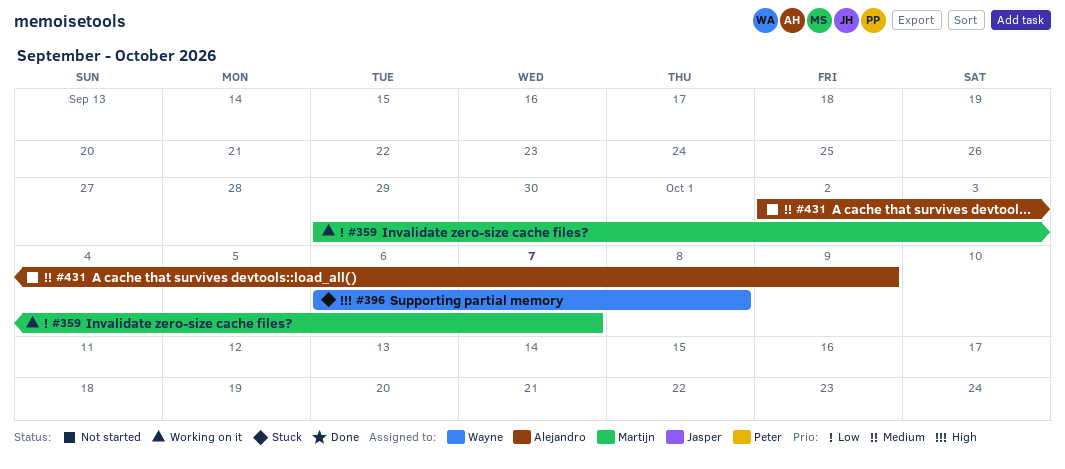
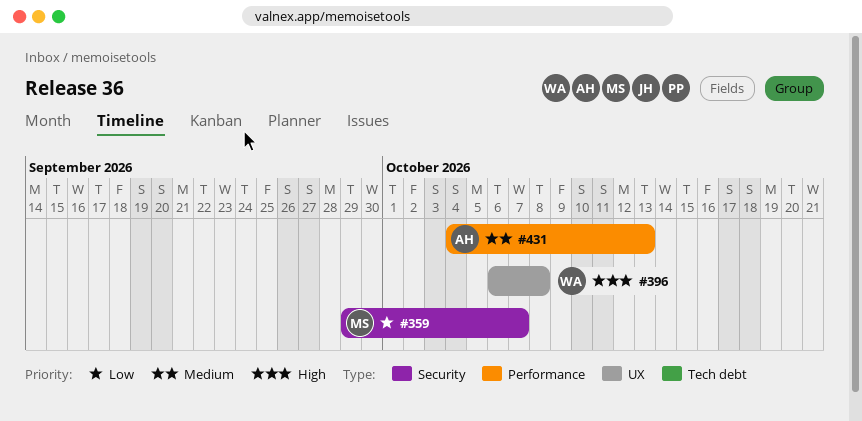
#431, start: Oct 2 -> Oct 4
#431, due: Oct 9 -> Oct 13

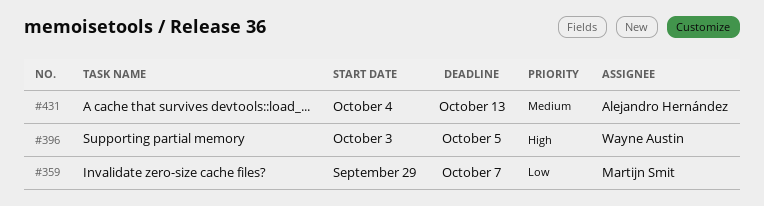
#396, start: Oct 6 -> Oct 3
#396, due: Oct 8 -> Oct 5

